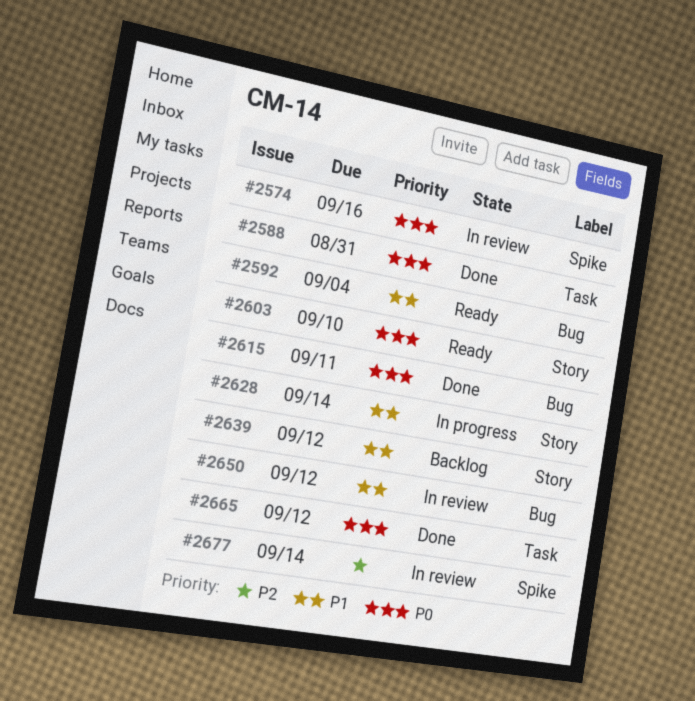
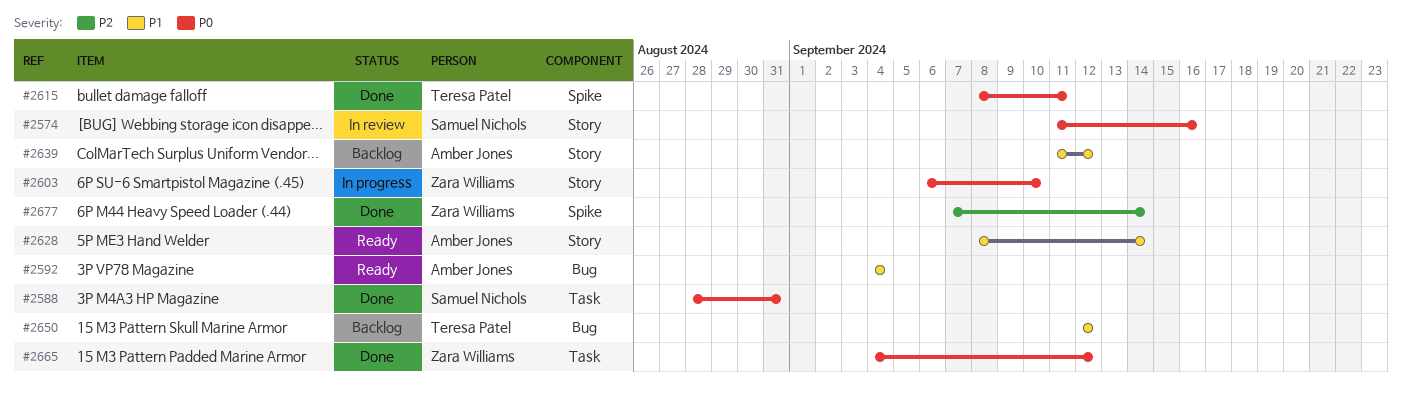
#2574, label: Spike -> Story
#2603, status: Ready -> In progress
#2615, label: Bug -> Spike
#2628, status: In progress -> Ready
#2650, status: In review -> Backlog
#2677, status: In review -> Done

